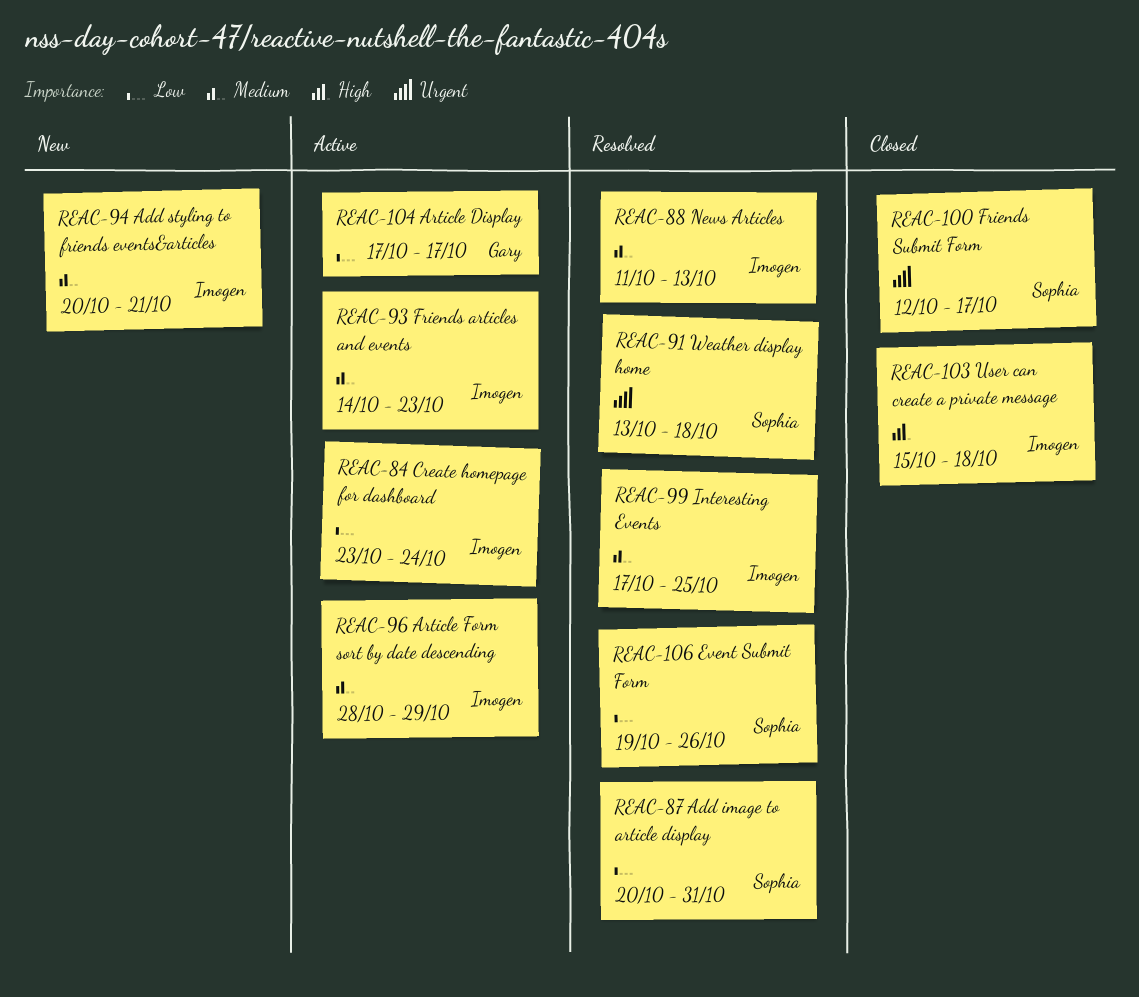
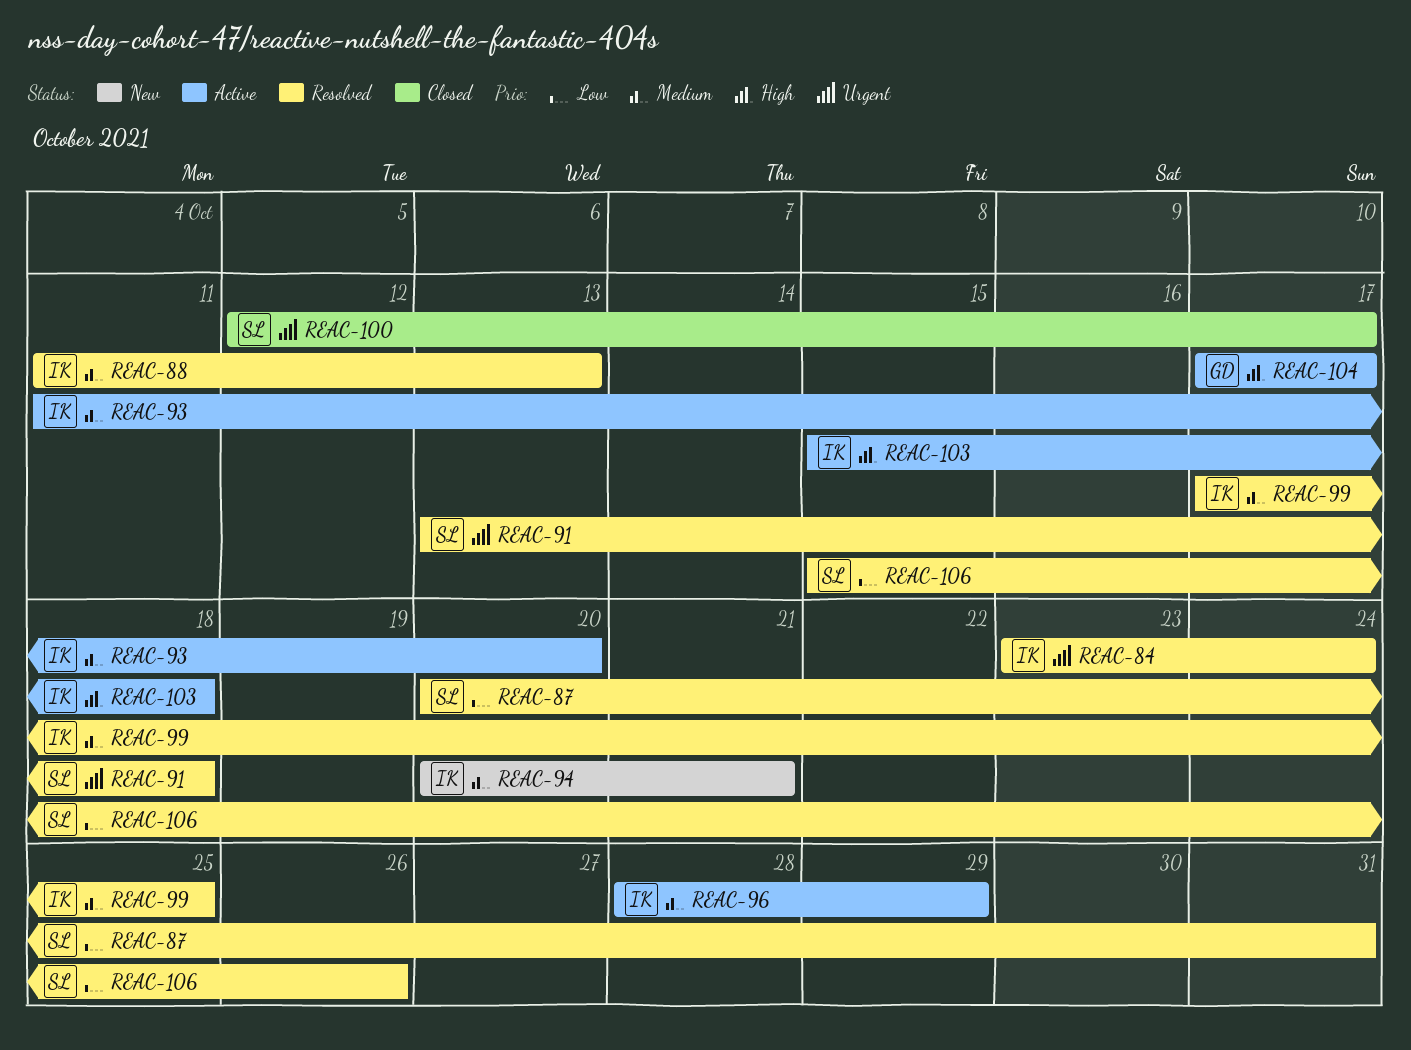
REAC-84, status: Active -> Resolved
REAC-84, priority: Low -> Urgent
REAC-93, start: Oct 14 -> Oct 11
REAC-93, due: Oct 23 -> Oct 20
REAC-103, status: Closed -> Active
REAC-104, priority: Low -> High
REAC-106, start: Oct 19 -> Oct 15

